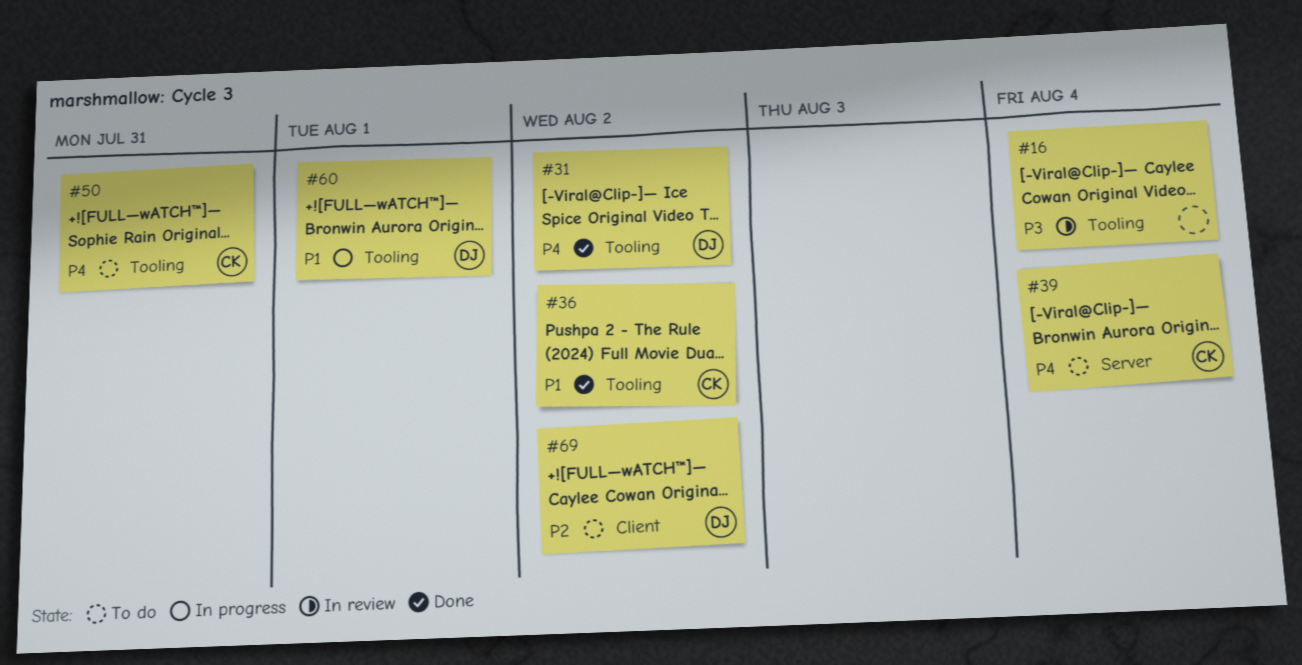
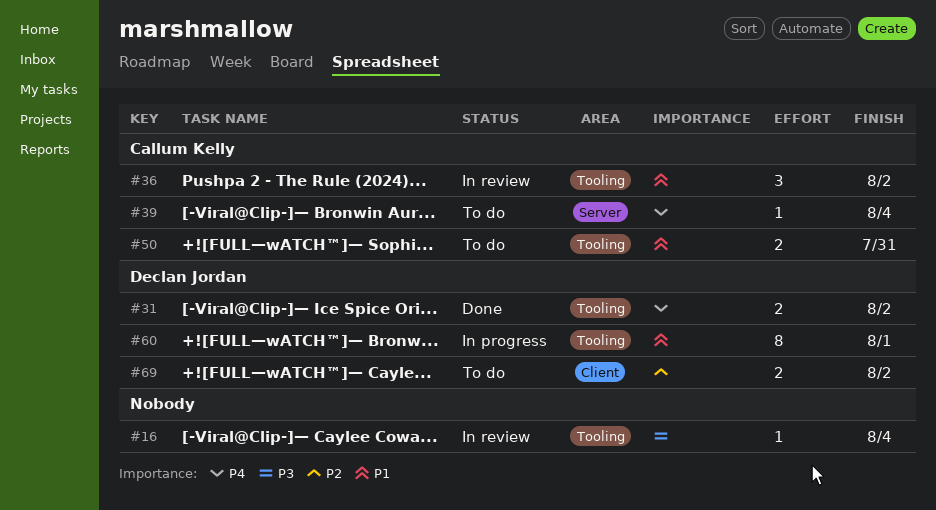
#36, status: Done -> In review
#50, priority: P4 -> P1

